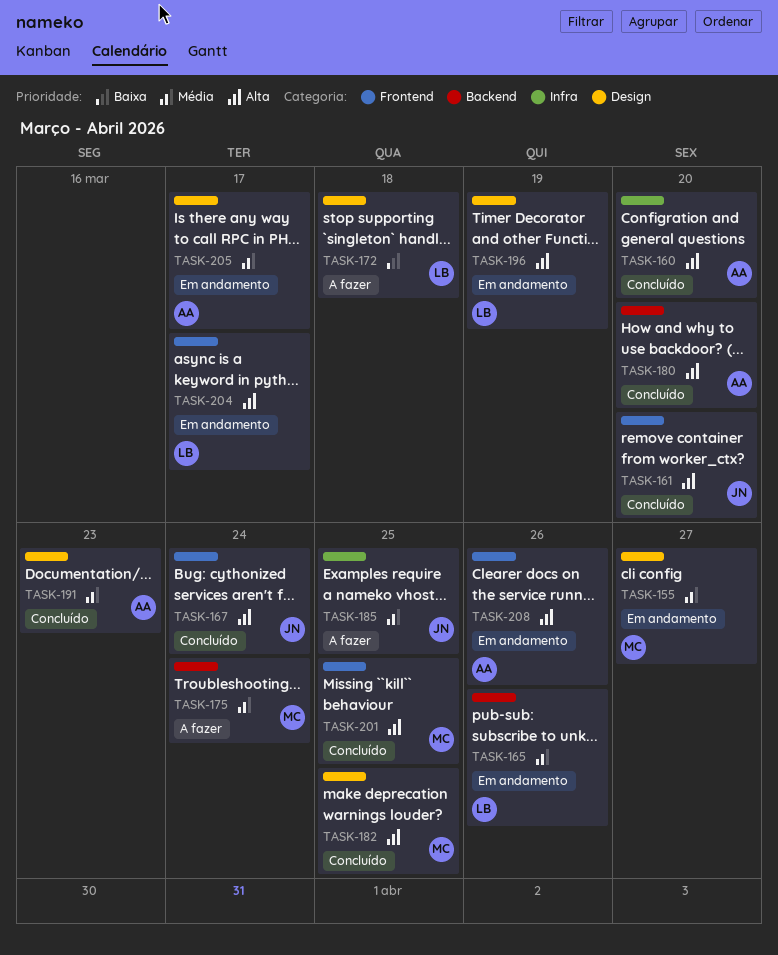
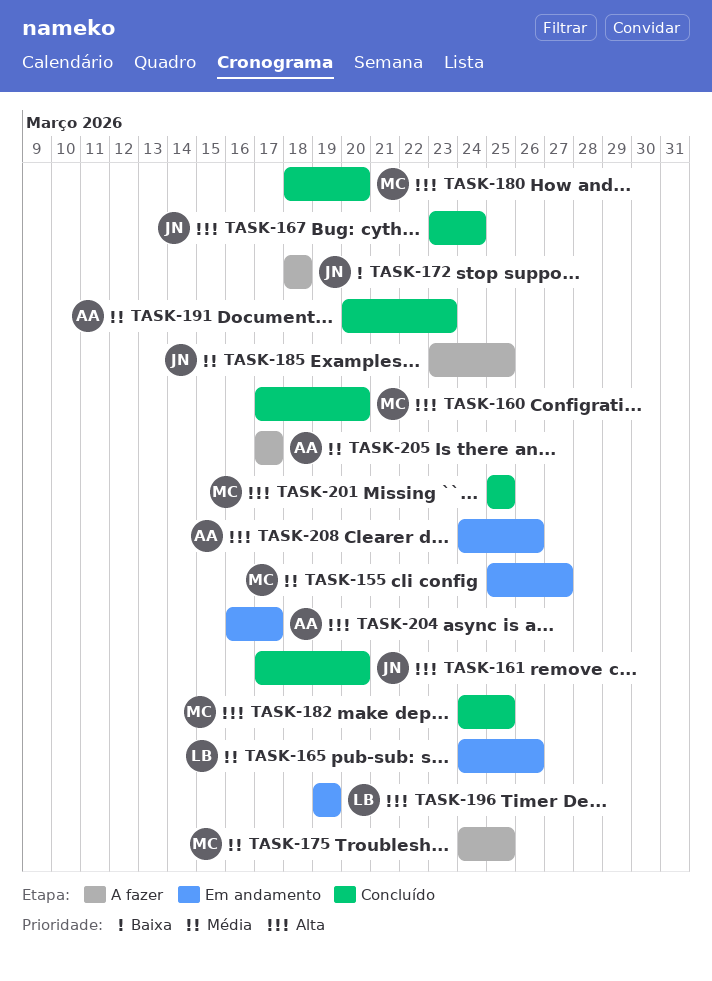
TASK-160, owner: AA -> MC
TASK-172, owner: LB -> JN
TASK-175, due: Mar 24 -> Mar 25
TASK-180, owner: AA -> MC
TASK-204, owner: LB -> AA
TASK-205, status: Em andamento -> A fazer

